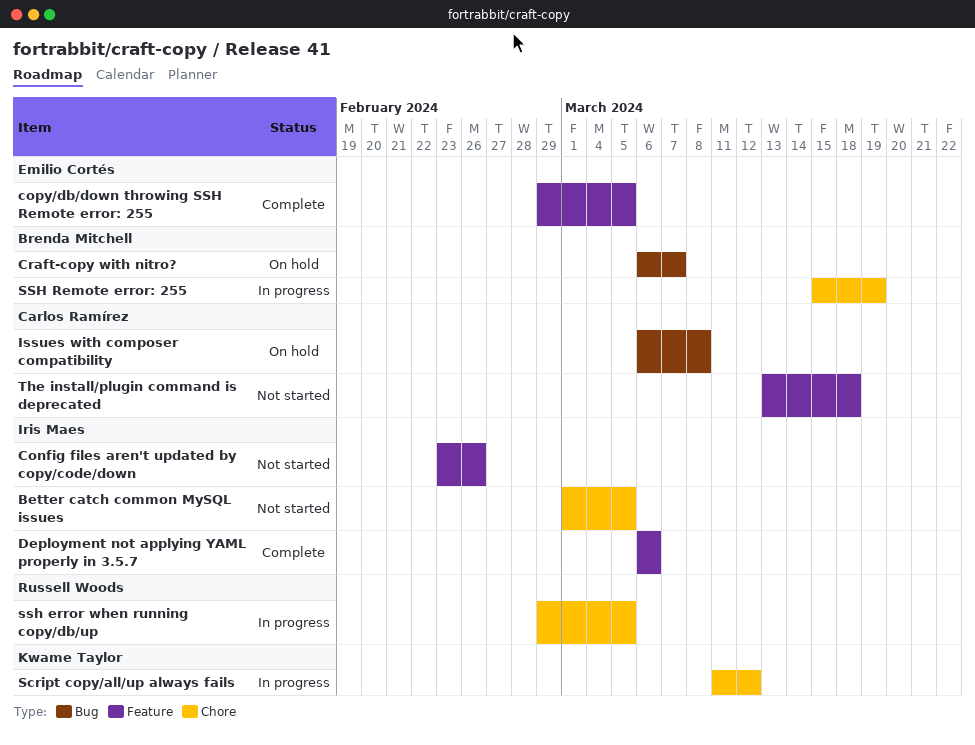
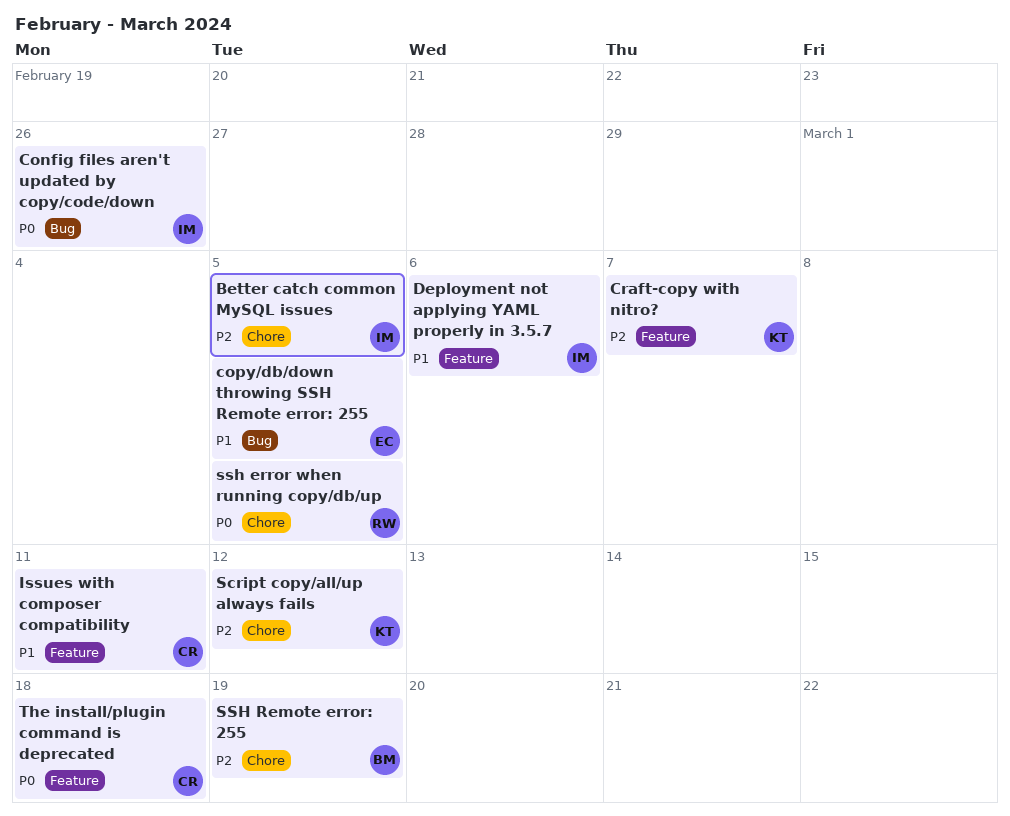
Config files aren't updated by copy/code/down, label: Feature -> Bug
copy/db/down throwing SSH Remote error: 255, label: Feature -> Bug
Craft-copy with nitro?, owner: Brenda Mitchell -> Kwame Taylor
Craft-copy with nitro?, label: Bug -> Feature
Issues with composer compatibility, label: Bug -> Feature
Issues with composer compatibility, due: Mar 8 -> Mar 11

